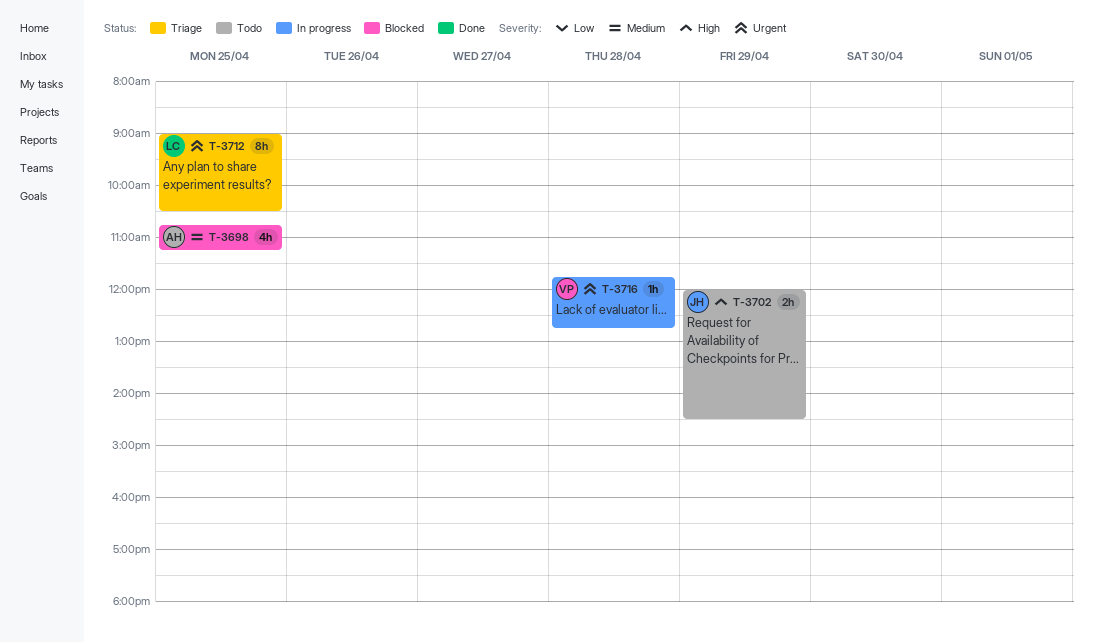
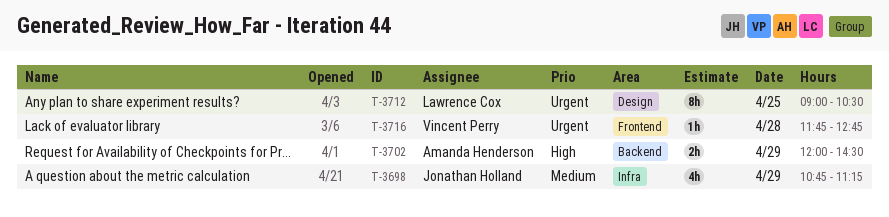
T-3698, owner: Amanda Henderson -> Jonathan Holland
T-3698, day: Apr 25 -> Apr 29
T-3702, owner: Jonathan Holland -> Amanda Henderson

